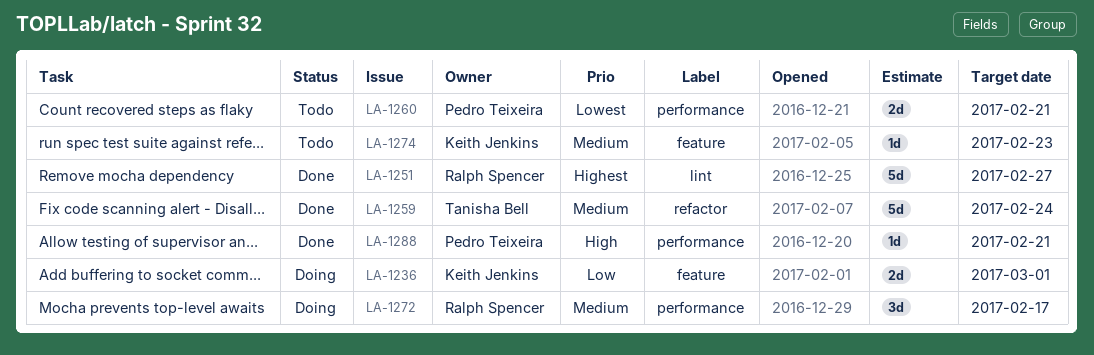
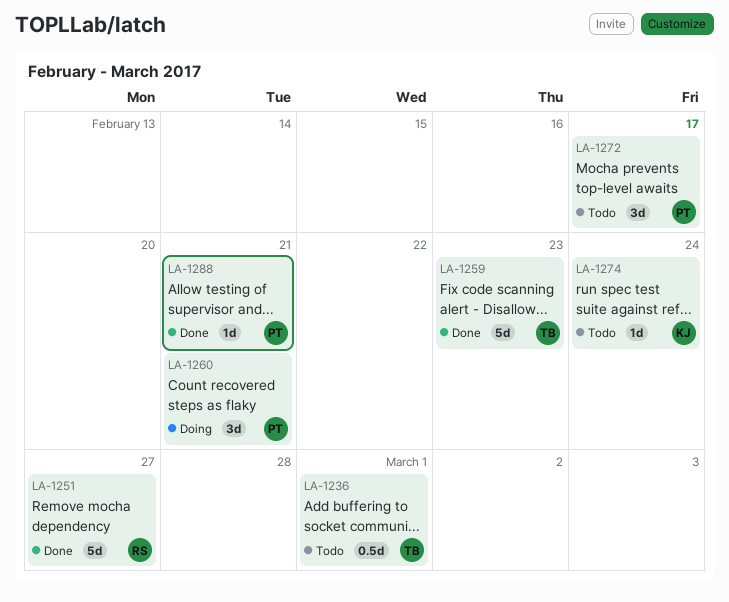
LA-1236, status: Doing -> Todo
LA-1236, owner: Keith Jenkins -> Tanisha Bell
LA-1236, estimate: 2d -> 0.5d
LA-1259, due: Feb 24 -> Feb 23
LA-1260, status: Todo -> Doing
LA-1260, estimate: 2d -> 3d
LA-1272, status: Doing -> Todo
LA-1272, owner: Ralph Spencer -> Pedro Teixeira
LA-1274, due: Feb 23 -> Feb 24

